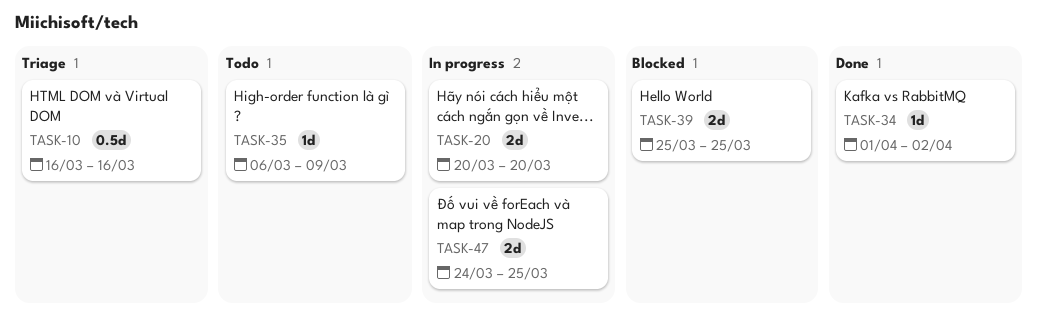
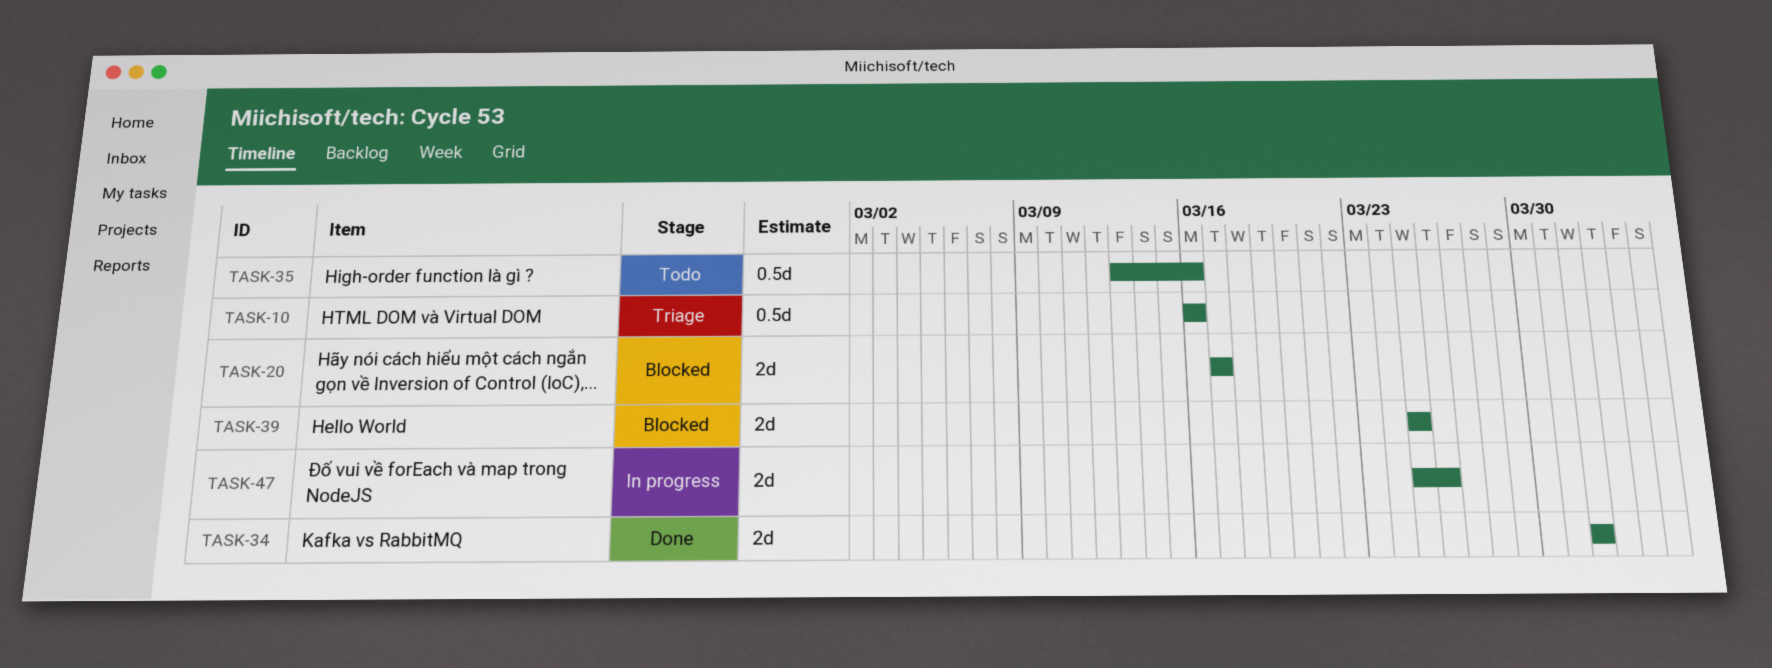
TASK-20, status: In progress -> Blocked
TASK-20, start: Mar 20 -> Mar 17
TASK-20, due: Mar 20 -> Mar 17
TASK-34, estimate: 1d -> 2d
TASK-34, due: Apr 2 -> Apr 1
TASK-35, estimate: 1d -> 0.5d
TASK-35, start: Mar 6 -> Mar 13
TASK-35, due: Mar 9 -> Mar 16
TASK-47, start: Mar 24 -> Mar 25
TASK-47, due: Mar 25 -> Mar 26

